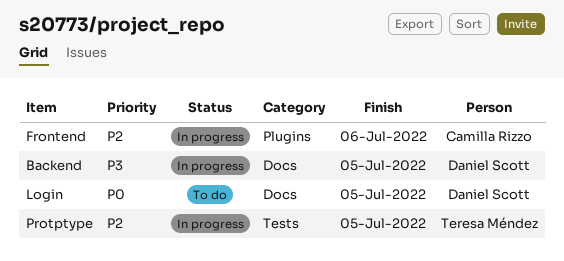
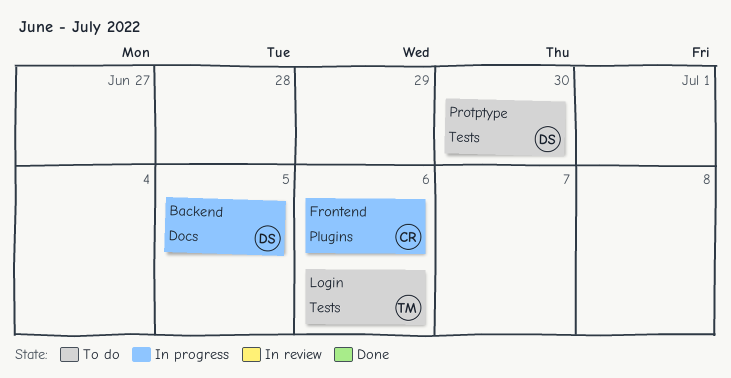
Login, owner: Daniel Scott -> Teresa Méndez
Login, label: Docs -> Tests
Login, due: Jul 5 -> Jul 6
Protptype, status: In progress -> To do
Protptype, owner: Teresa Méndez -> Daniel Scott
Protptype, due: Jul 5 -> Jun 30

